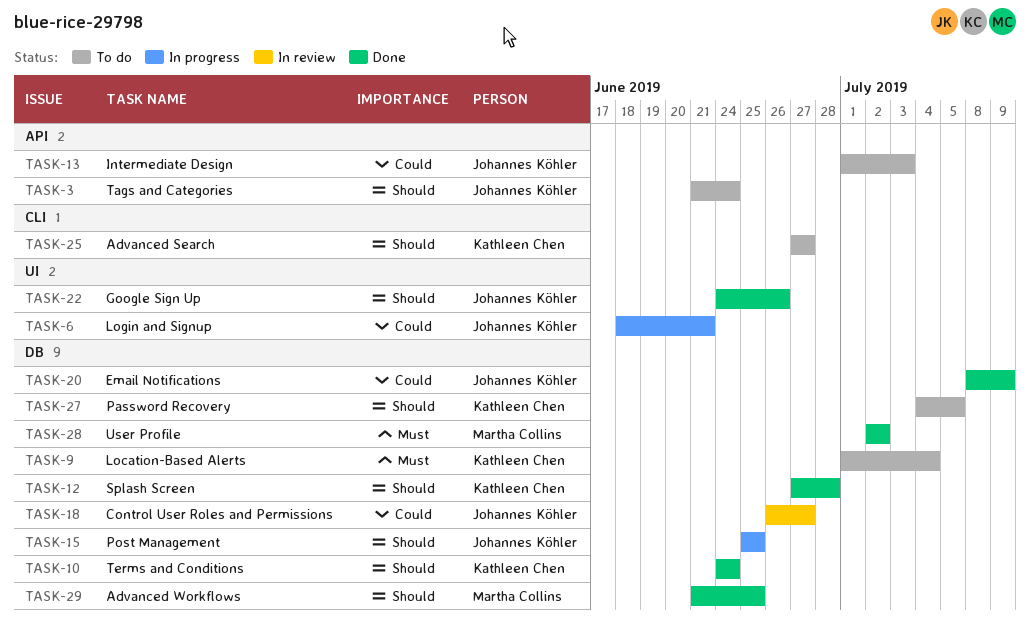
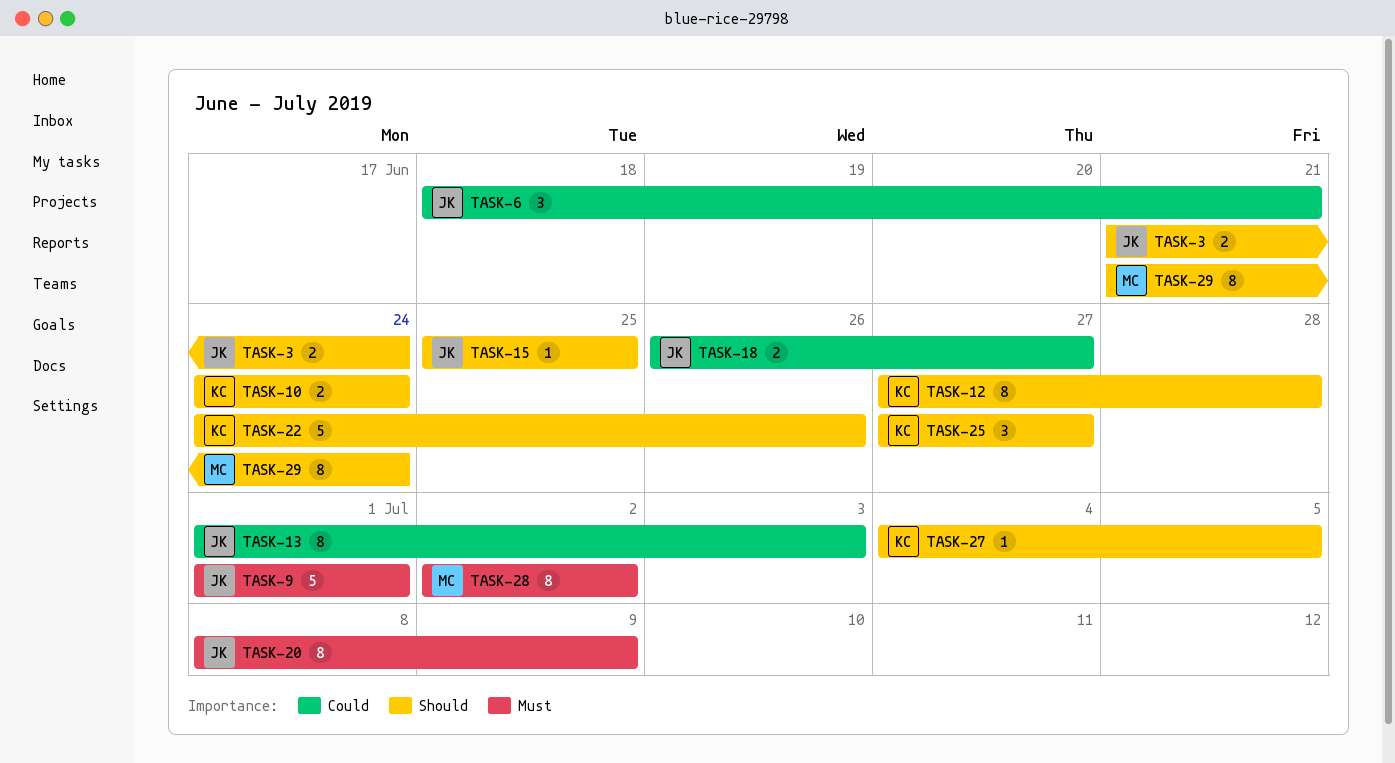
TASK-9, owner: Kathleen Chen -> Johannes Köhler
TASK-9, due: Jul 4 -> Jul 1
TASK-20, priority: Could -> Must
TASK-22, owner: Johannes Köhler -> Kathleen Chen
TASK-29, due: Jun 25 -> Jun 24

